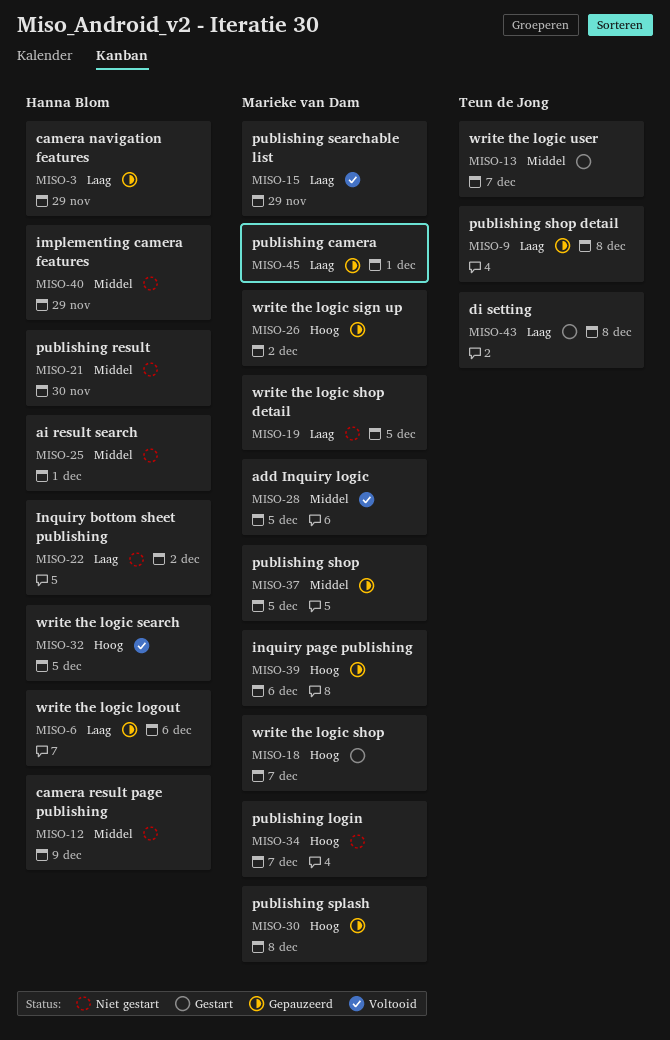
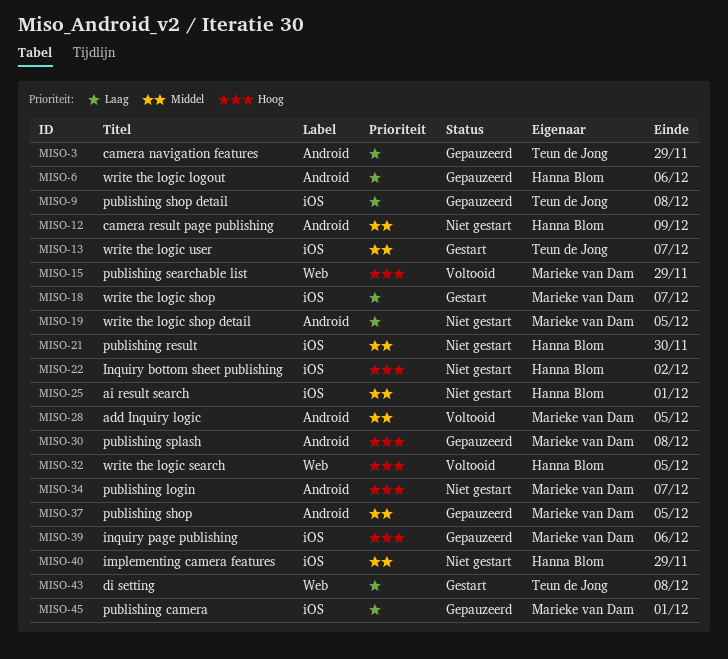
MISO-3, owner: Hanna Blom -> Teun de Jong
MISO-15, priority: Laag -> Hoog
MISO-18, priority: Hoog -> Laag
MISO-22, priority: Laag -> Hoog
MISO-26: present -> none

